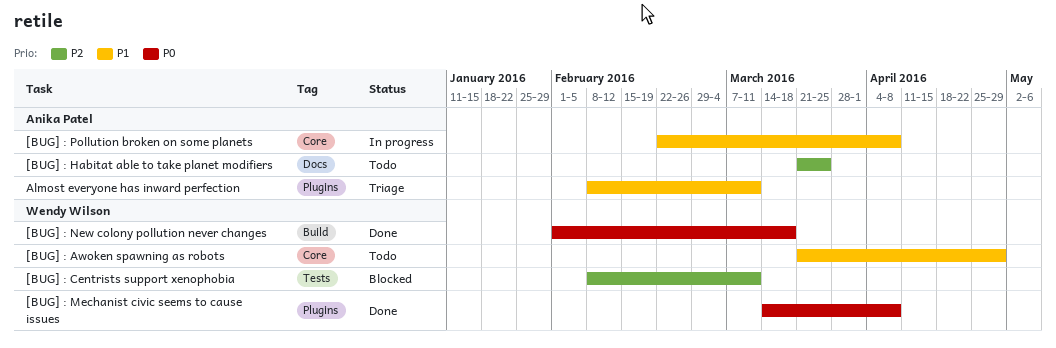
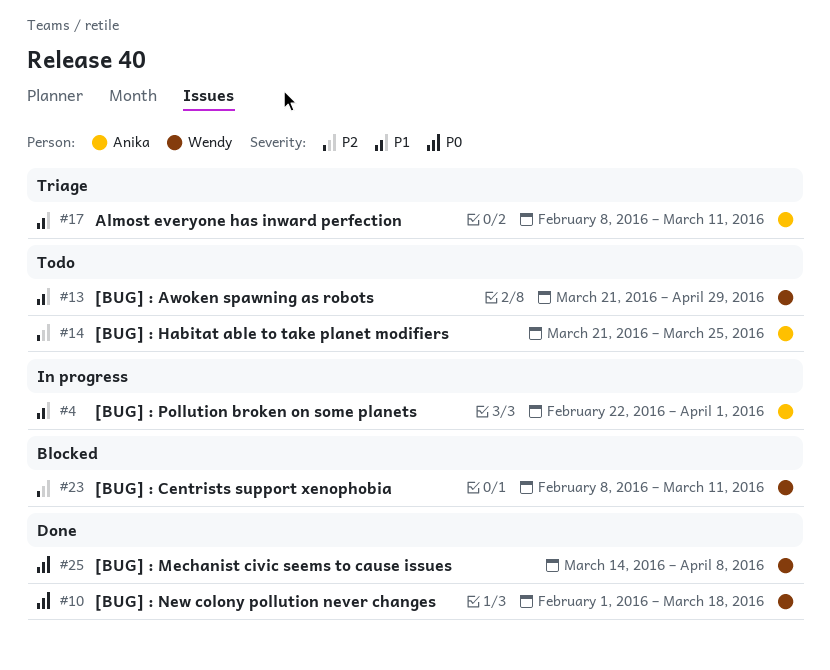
[BUG] : Pollution broken on some planets, due: Apr 8 -> Apr 1

